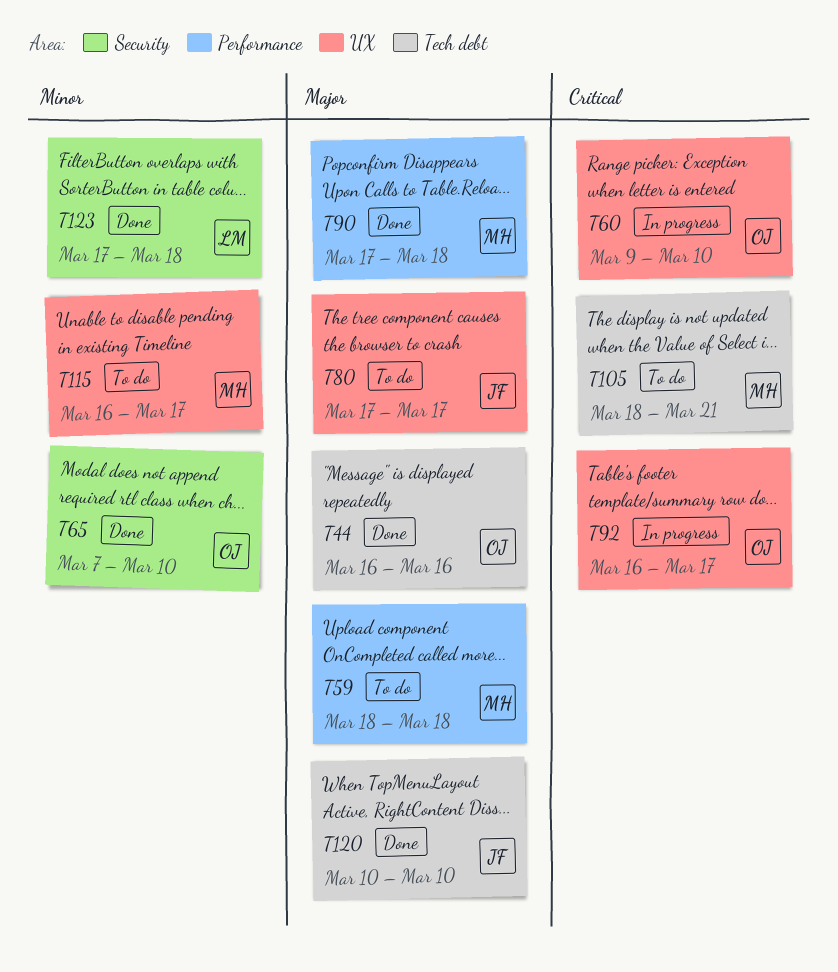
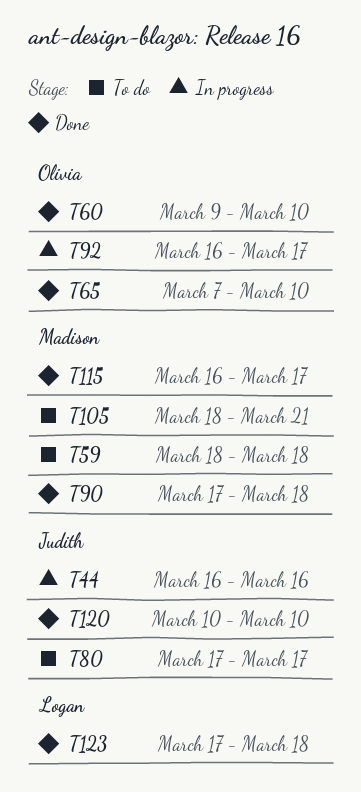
T44, status: Done -> In progress
T44, owner: Olivia -> Judith
T60, status: In progress -> Done
T115, status: To do -> Done

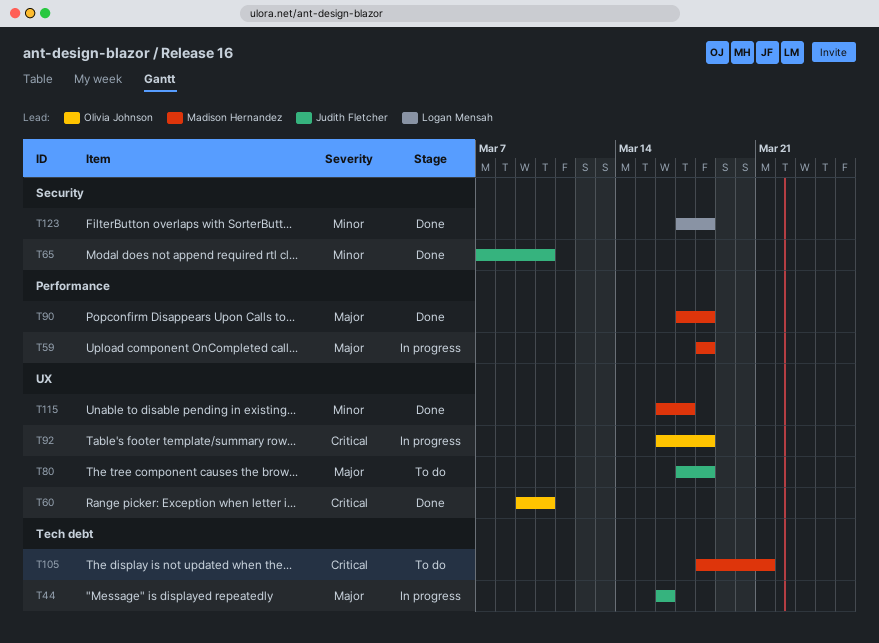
T59, status: To do -> In progress
T65, owner: Olivia Johnson -> Judith Fletcher
T80, due: Mar 17 -> Mar 18
T92, due: Mar 17 -> Mar 18
T120: present -> none

